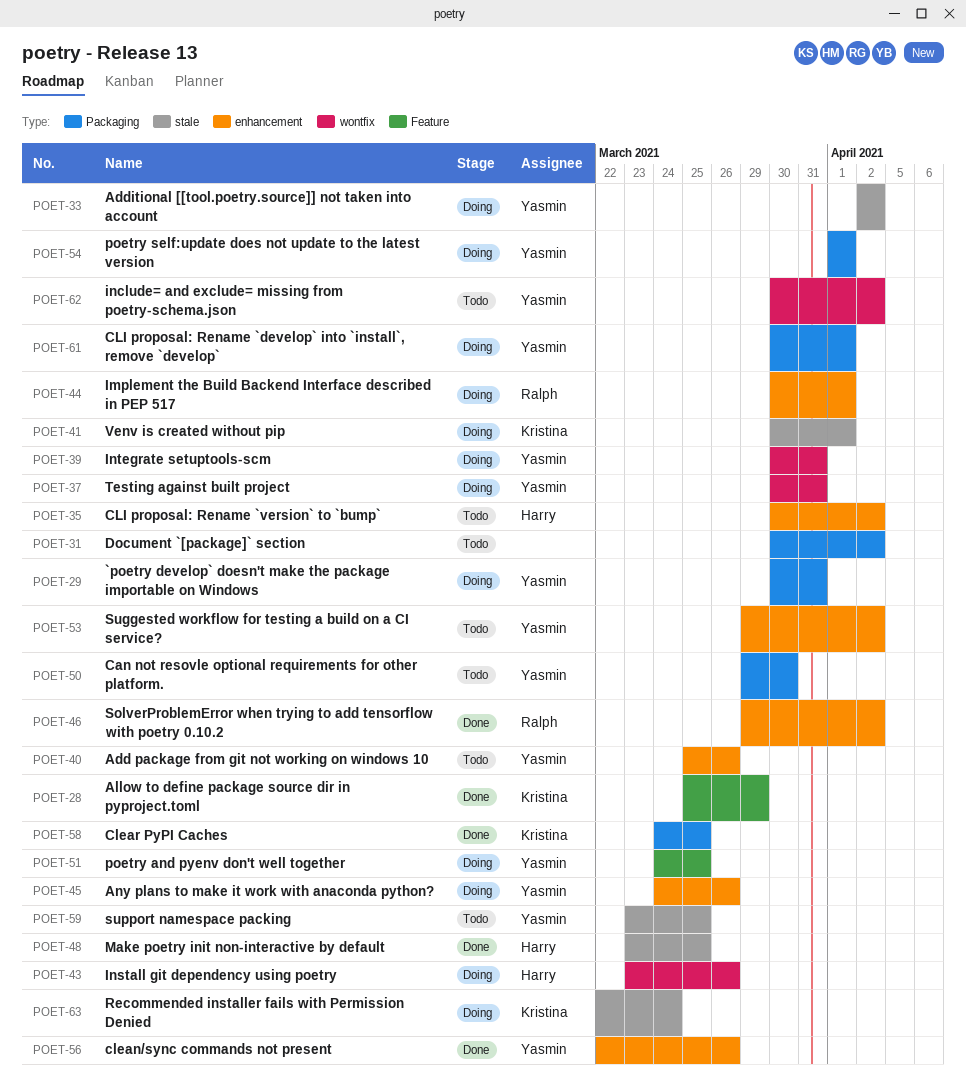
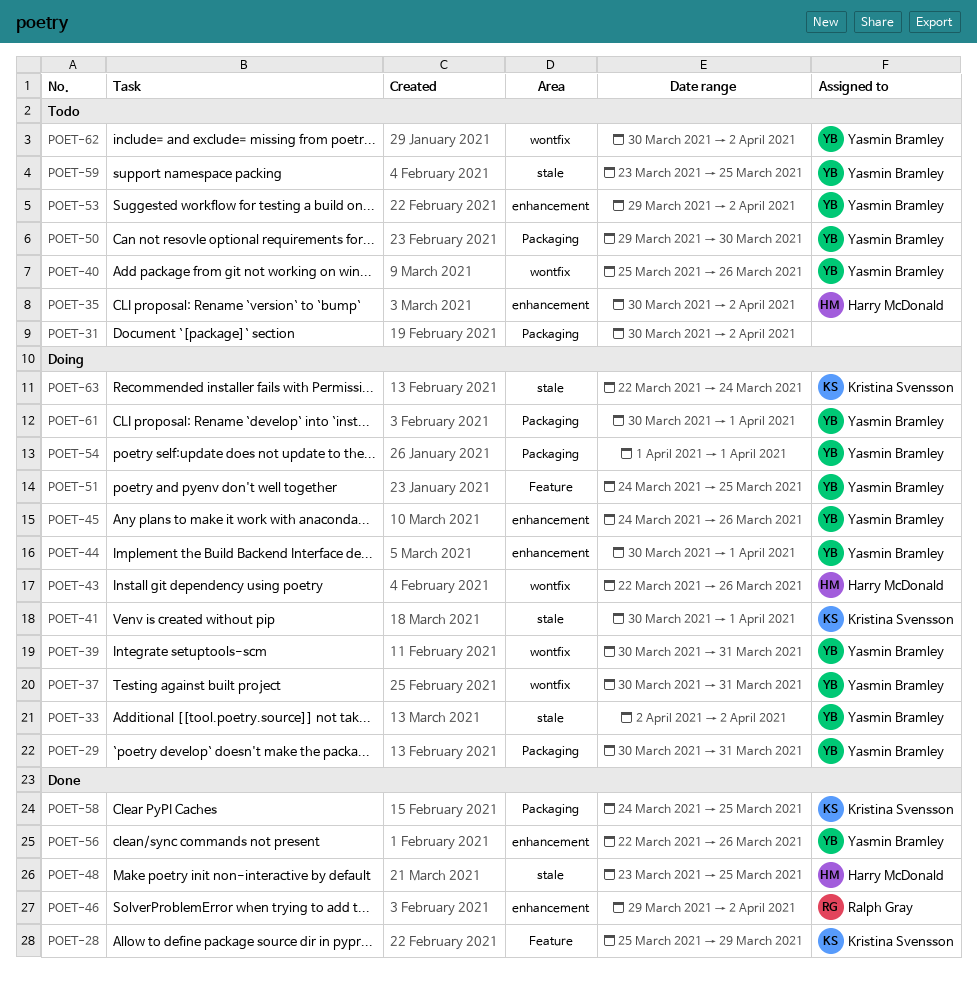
POET-40, label: enhancement -> wontfix
POET-43, start: Mar 23 -> Mar 22
POET-44, owner: Ralph Gray -> Yasmin Bramley

